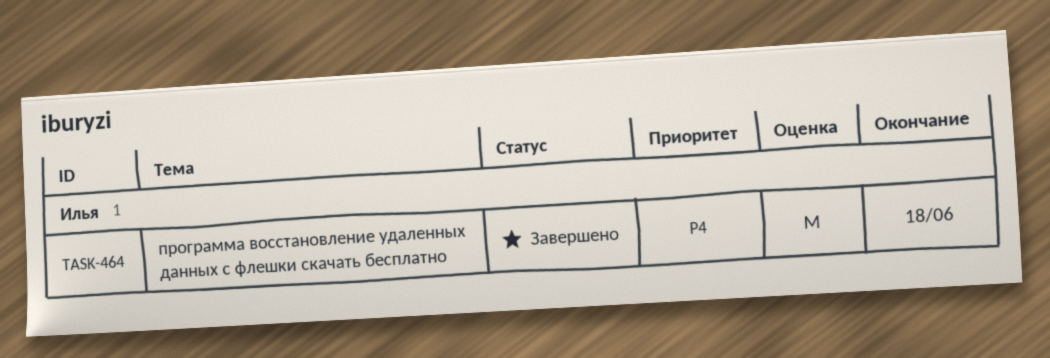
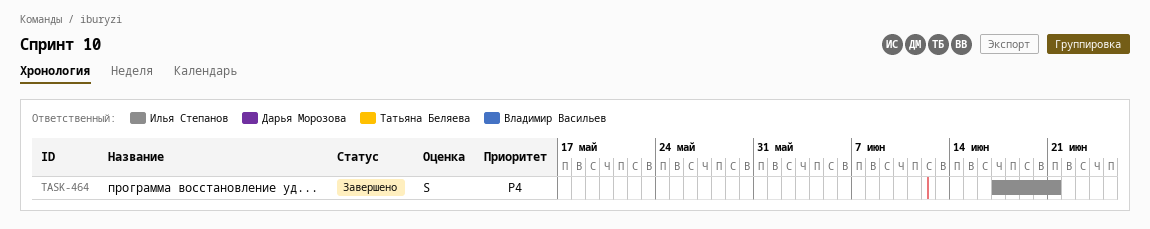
TASK-464, estimate: M -> S
TASK-464, due: Jun 18 -> Jun 21

